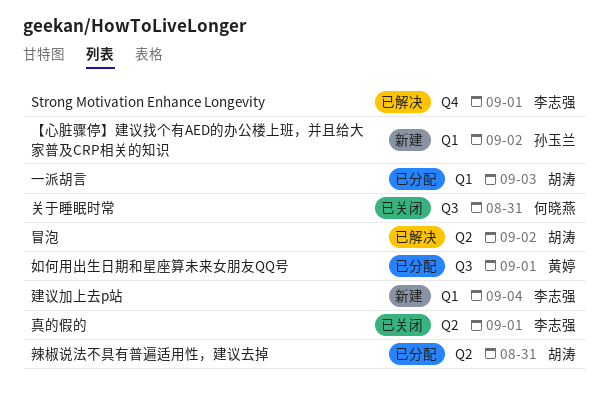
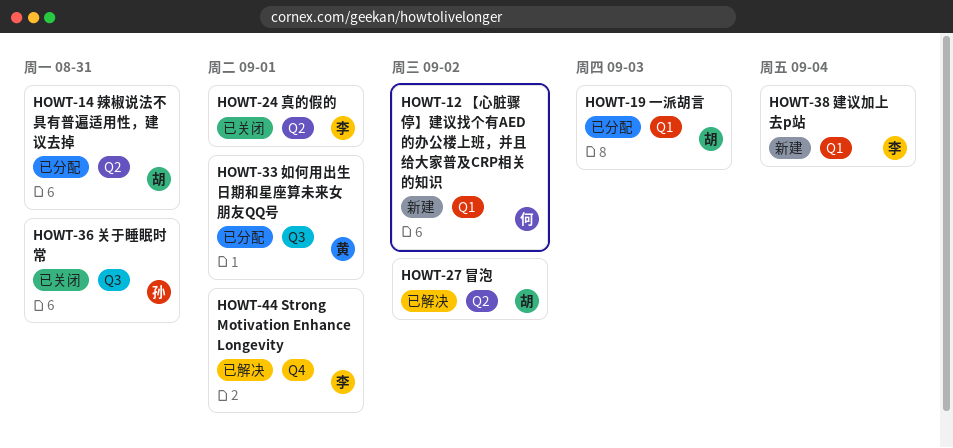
【心脏骤停】建议找个有AED的办公楼上班，并且给大家普及CRP相关的知识, owner: 孙玉兰 -> 何晓燕
关于睡眠时常, owner: 何晓燕 -> 孙玉兰

